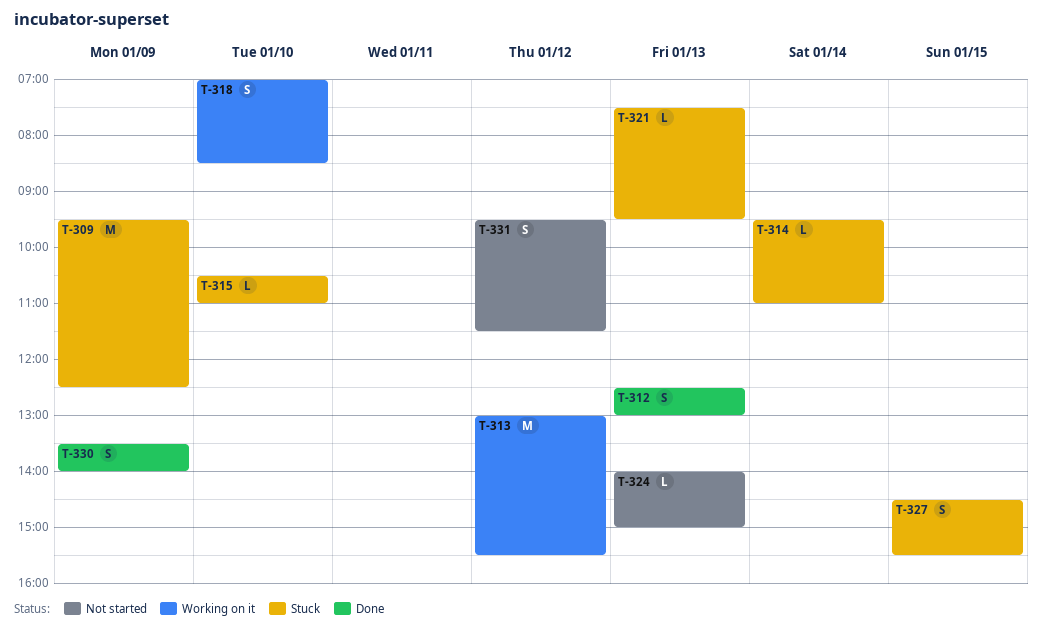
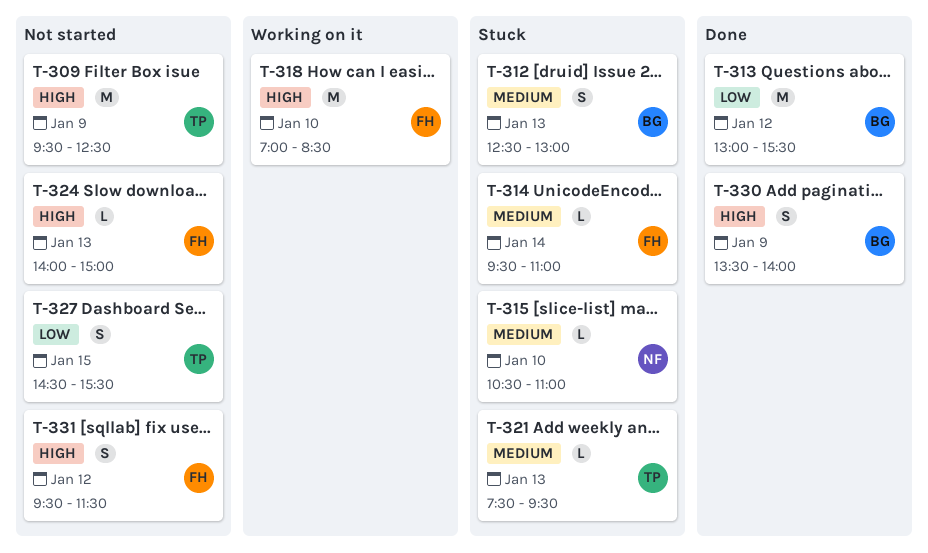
T-309, status: Stuck -> Not started
T-312, status: Done -> Stuck
T-313, status: Working on it -> Done
T-318, estimate: S -> M
T-327, status: Stuck -> Not started

